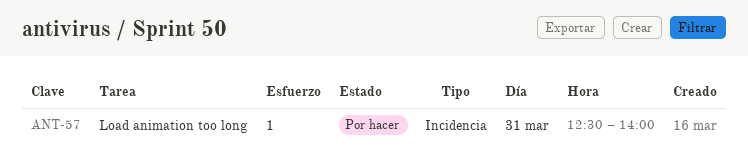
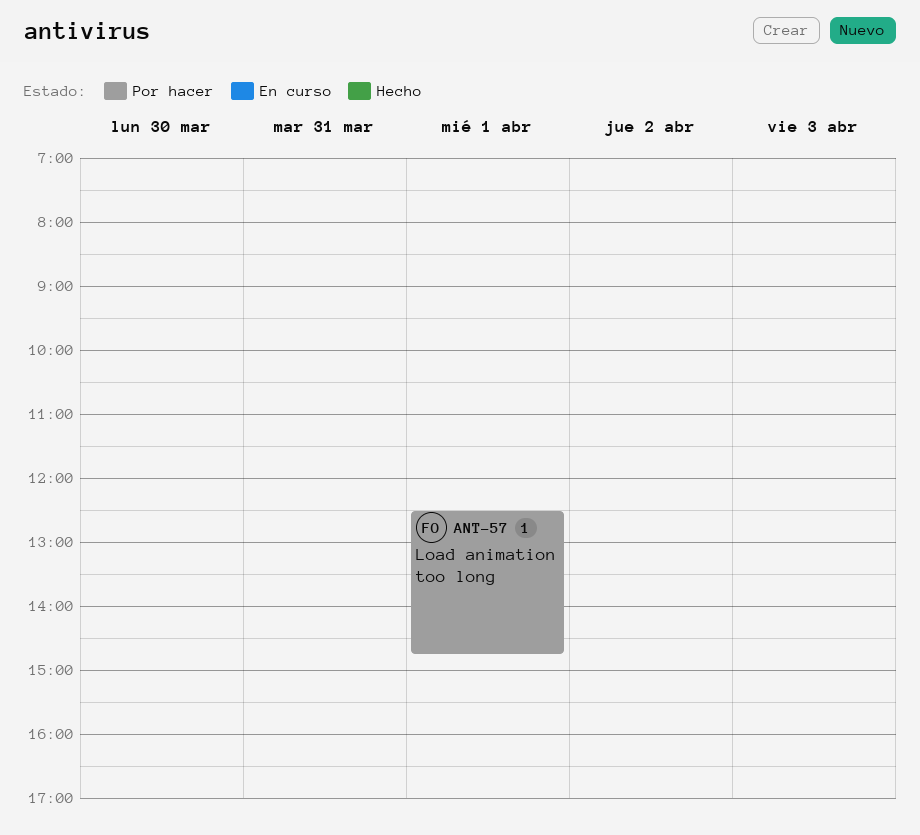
ANT-57, day: Mar 31 -> Apr 1
ANT-57, ends: 14:00 -> 14:45

